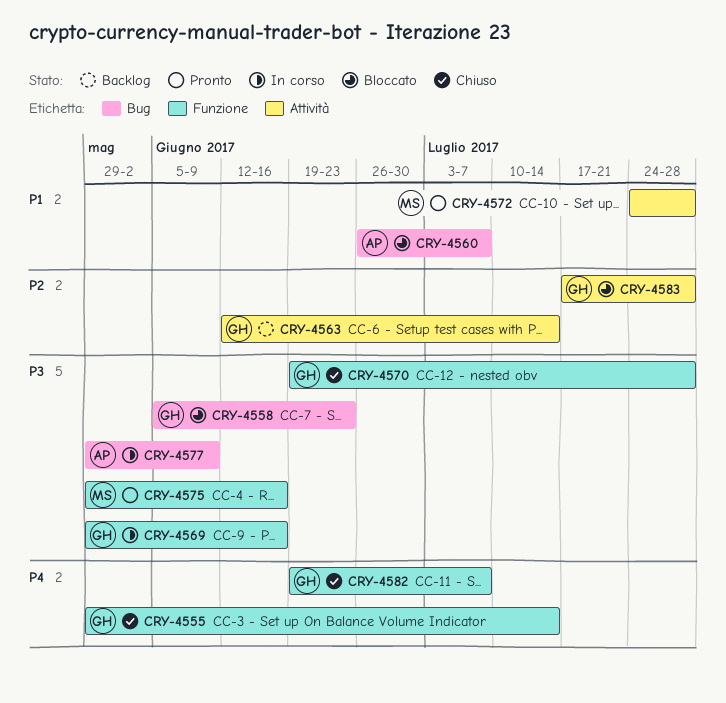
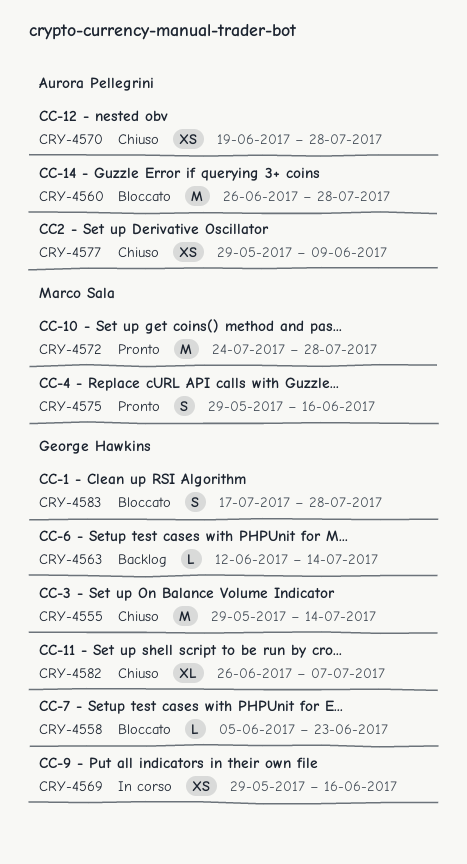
CRY-4560, due: Jul 7 -> Jul 28
CRY-4570, owner: George Hawkins -> Aurora Pellegrini
CRY-4577, status: In corso -> Chiuso
CRY-4582, start: Jun 19 -> Jun 26

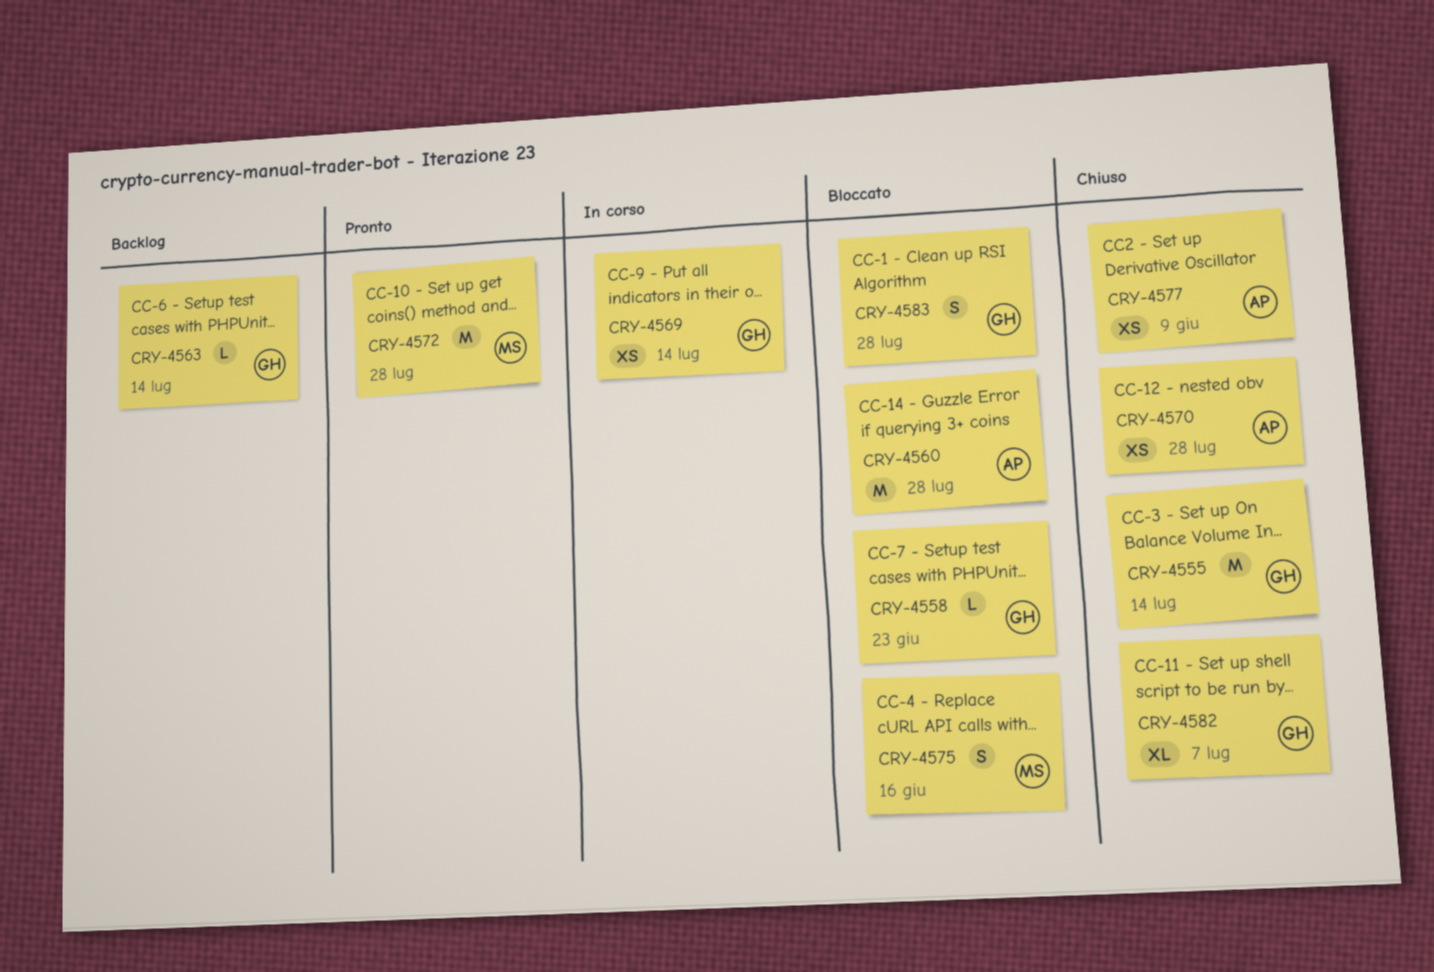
CRY-4569, due: Jun 16 -> Jul 14
CRY-4575, status: Pronto -> Bloccato

